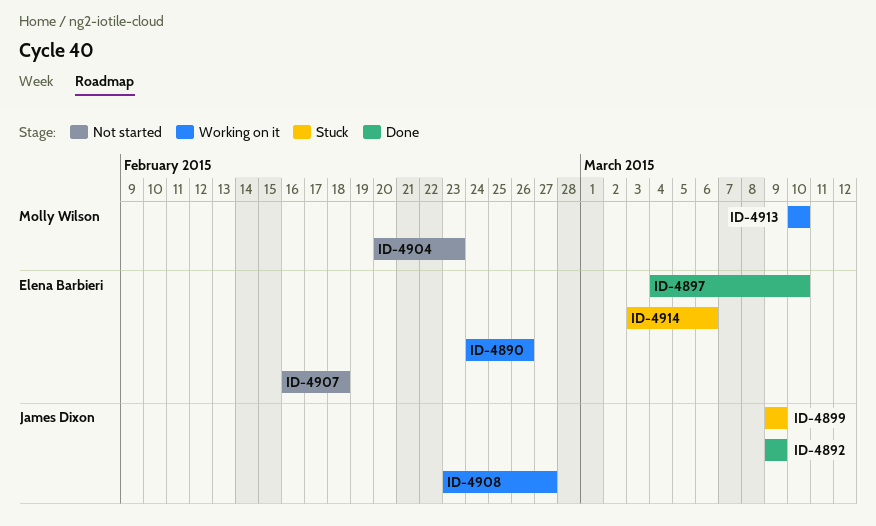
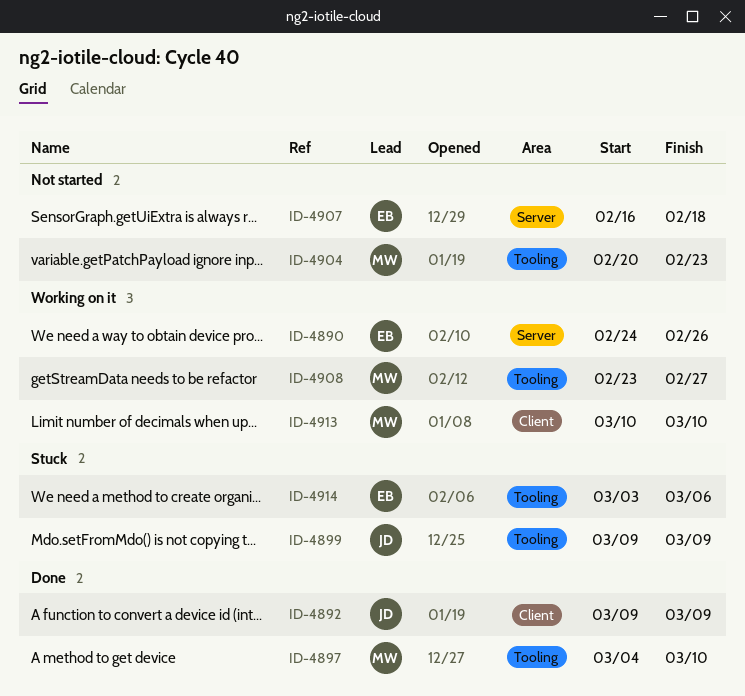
ID-4897, owner: Elena Barbieri -> Molly Wilson
ID-4908, owner: James Dixon -> Molly Wilson

